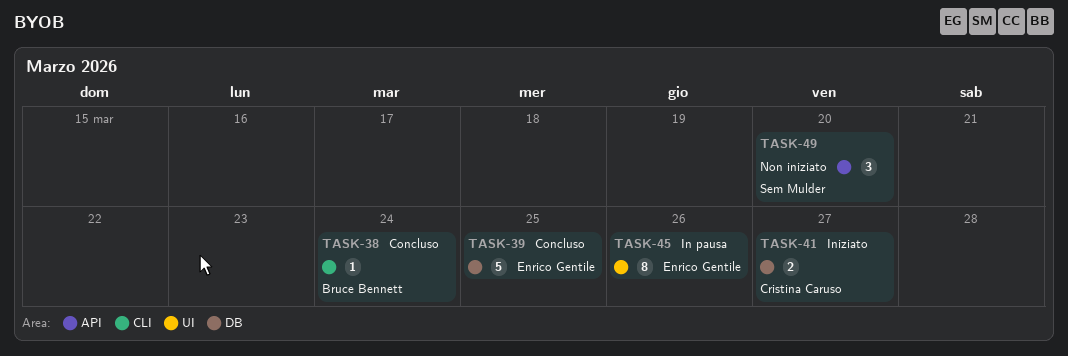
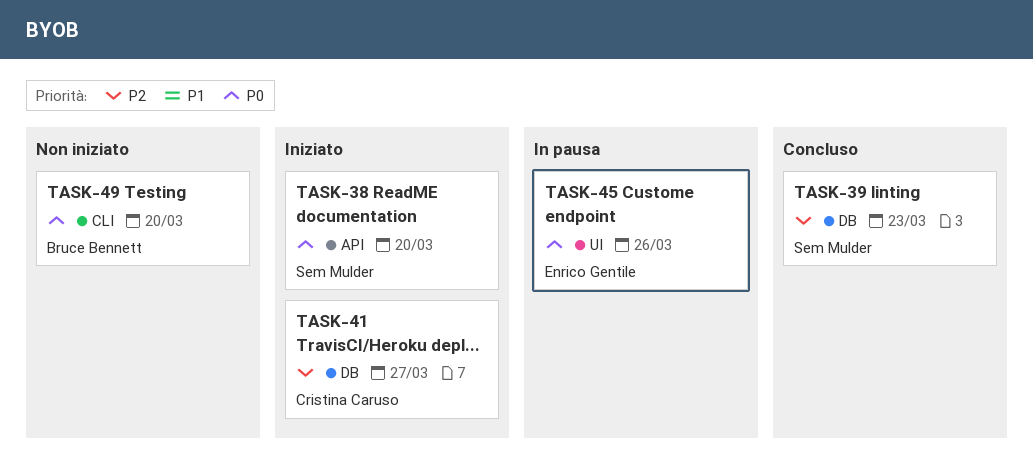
TASK-38, status: Concluso -> Iniziato
TASK-38, owner: Bruce Bennett -> Sem Mulder
TASK-38, label: CLI -> API
TASK-38, due: Mar 24 -> Mar 20
TASK-39, owner: Enrico Gentile -> Sem Mulder
TASK-39, due: Mar 25 -> Mar 23
TASK-49, owner: Sem Mulder -> Bruce Bennett
TASK-49, label: API -> CLI

